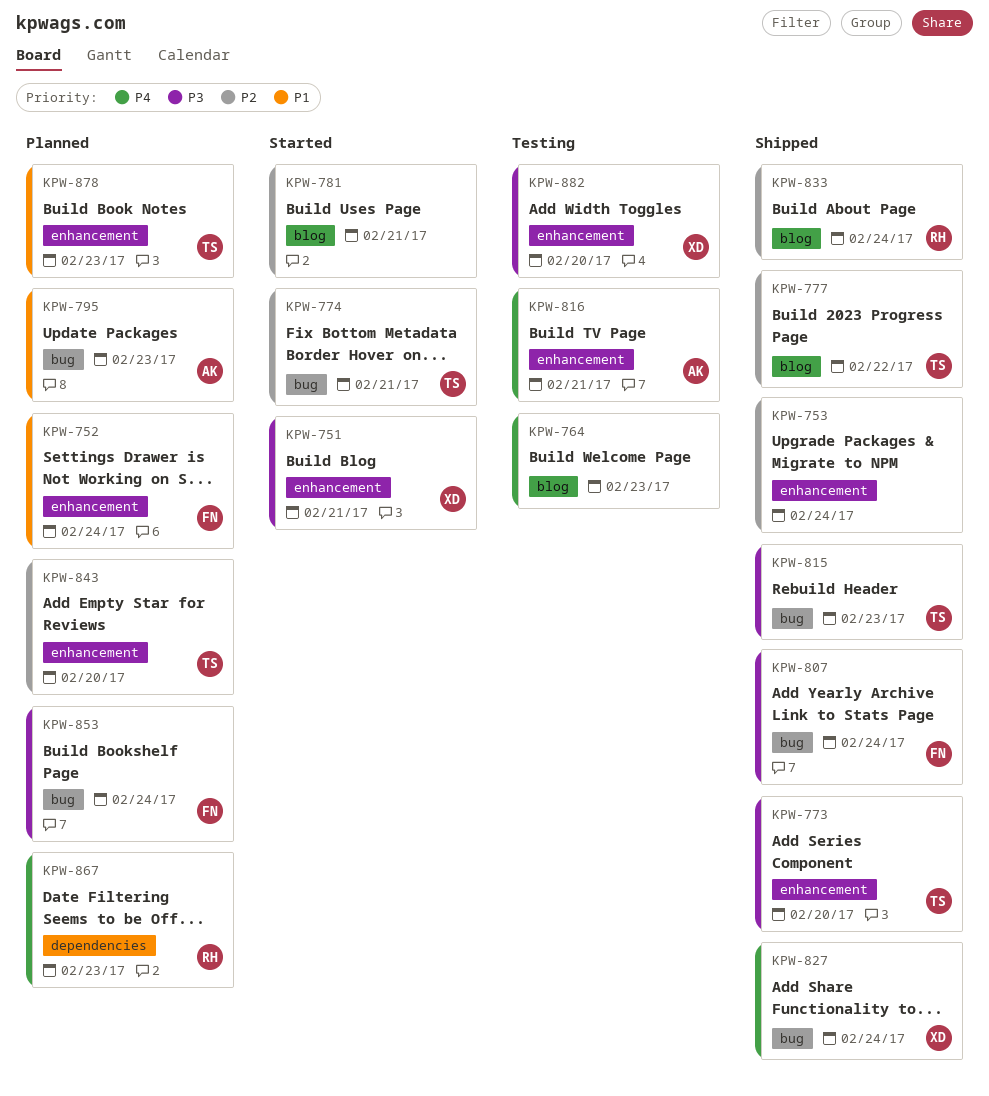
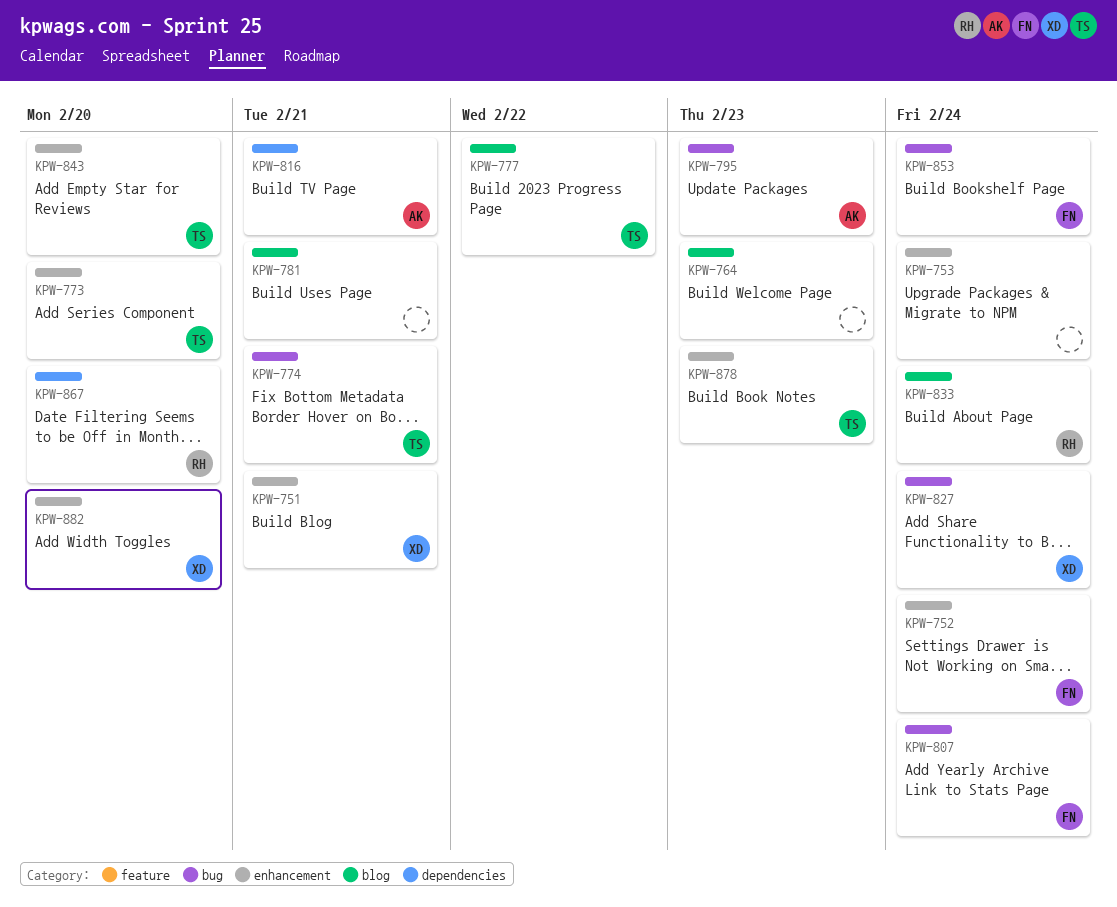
KPW-815: present -> none
KPW-816, label: enhancement -> dependencies
KPW-867, due: Feb 23 -> Feb 20

